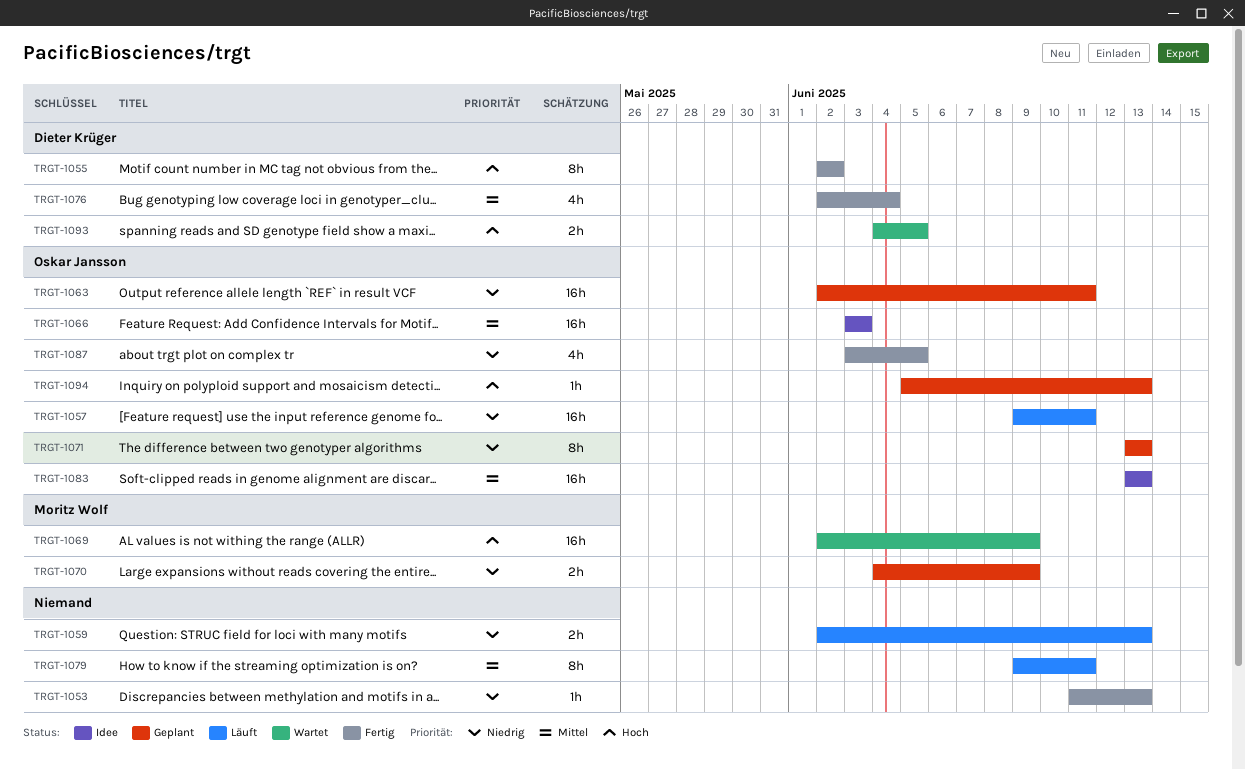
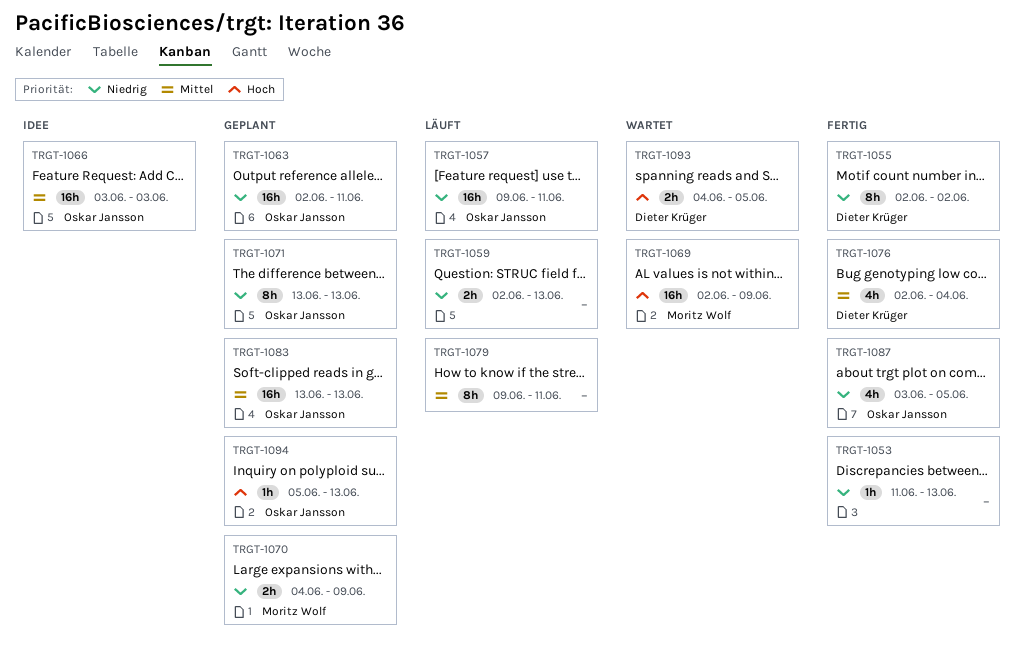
TRGT-1055, priority: Hoch -> Niedrig
TRGT-1083, status: Idee -> Geplant

